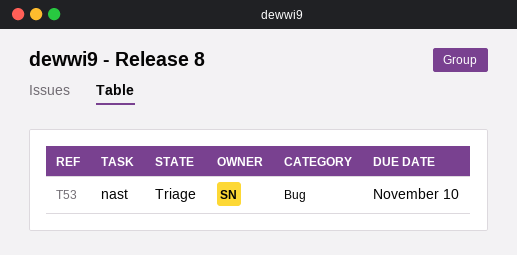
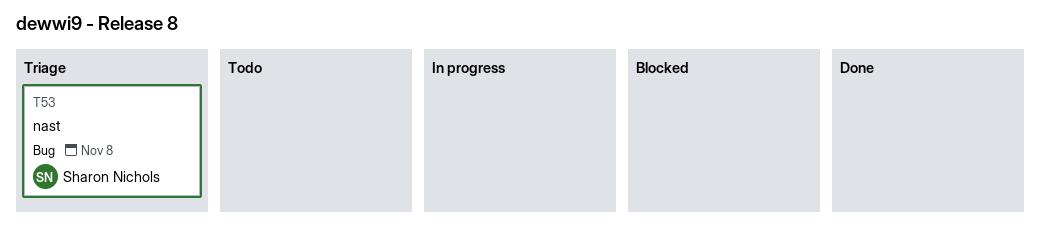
T53, due: Nov 10 -> Nov 8

